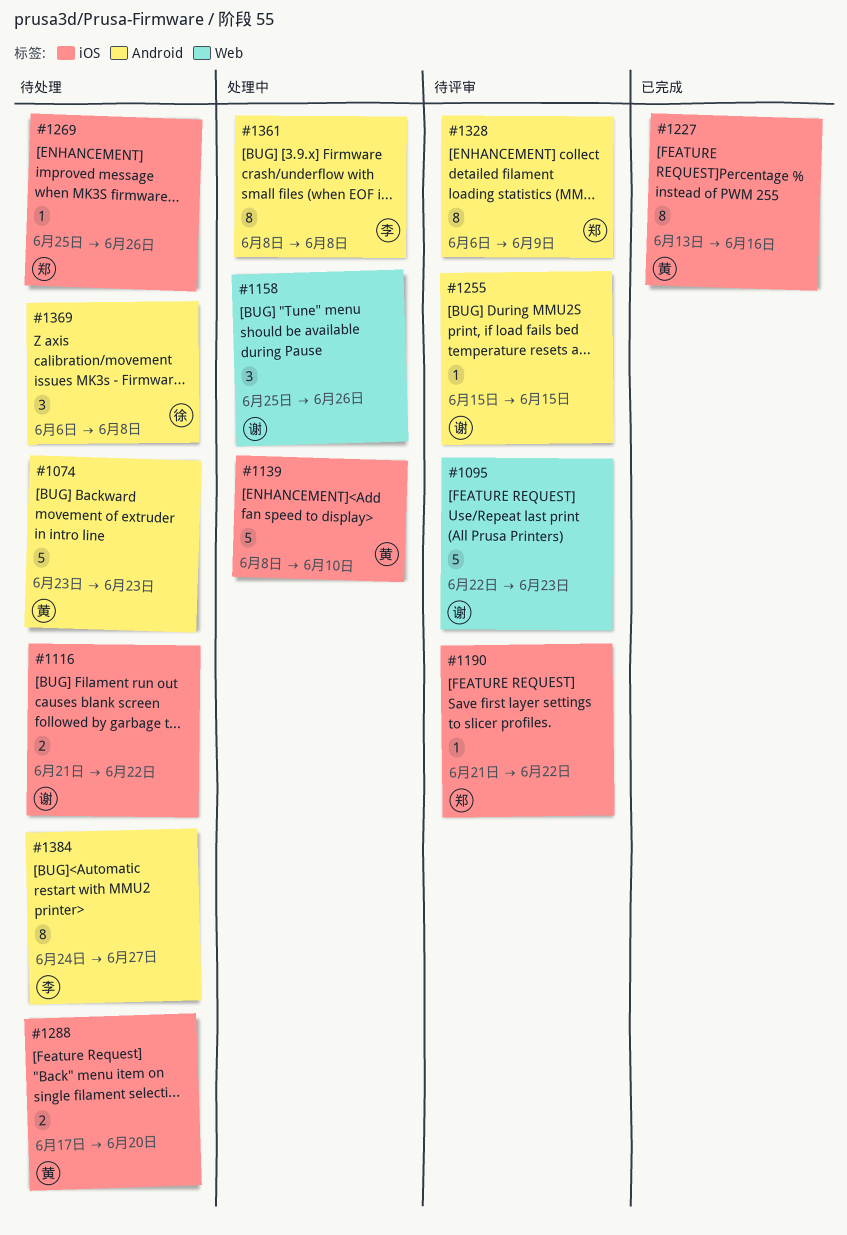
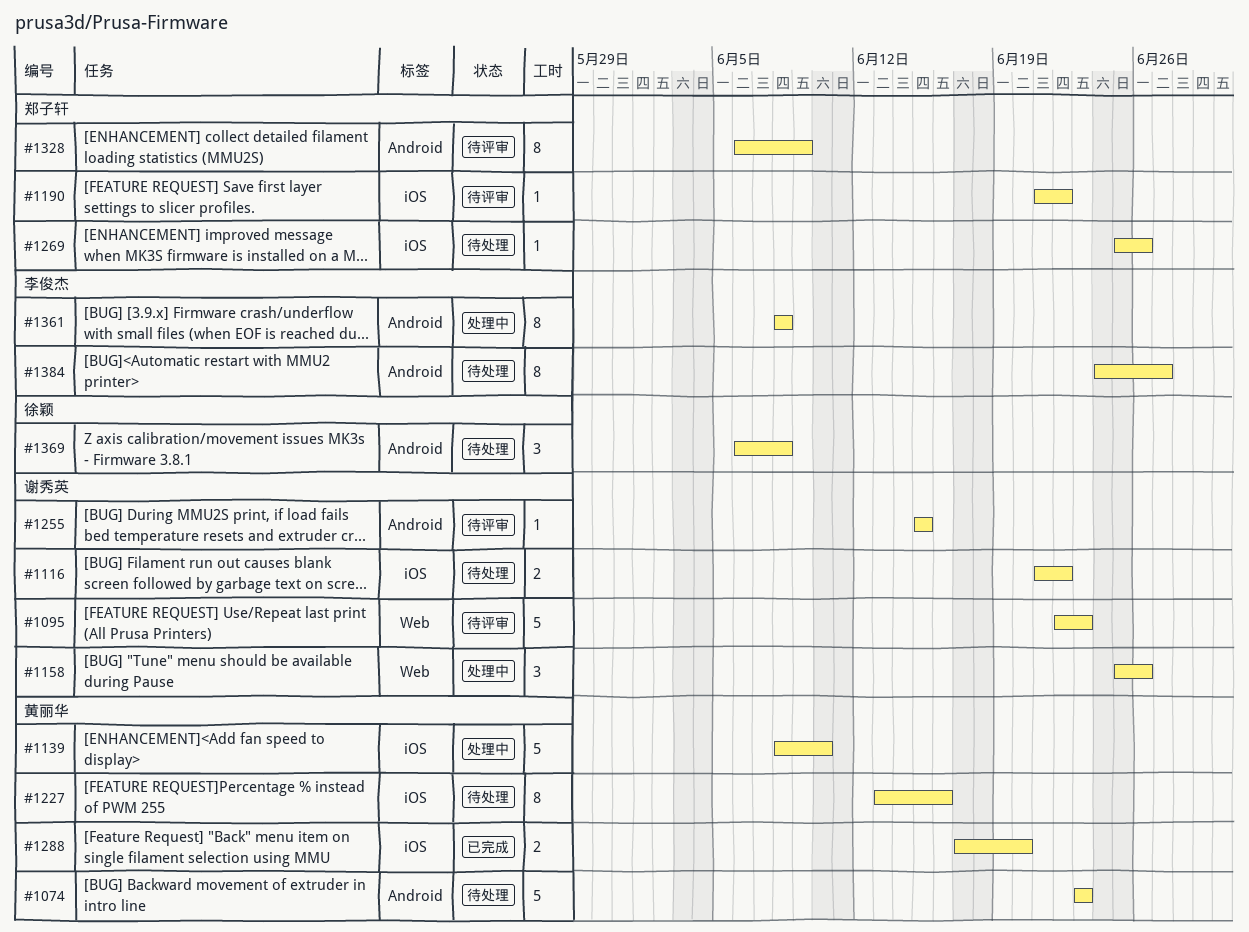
#1227, status: 已完成 -> 待处理
#1288, status: 待处理 -> 已完成

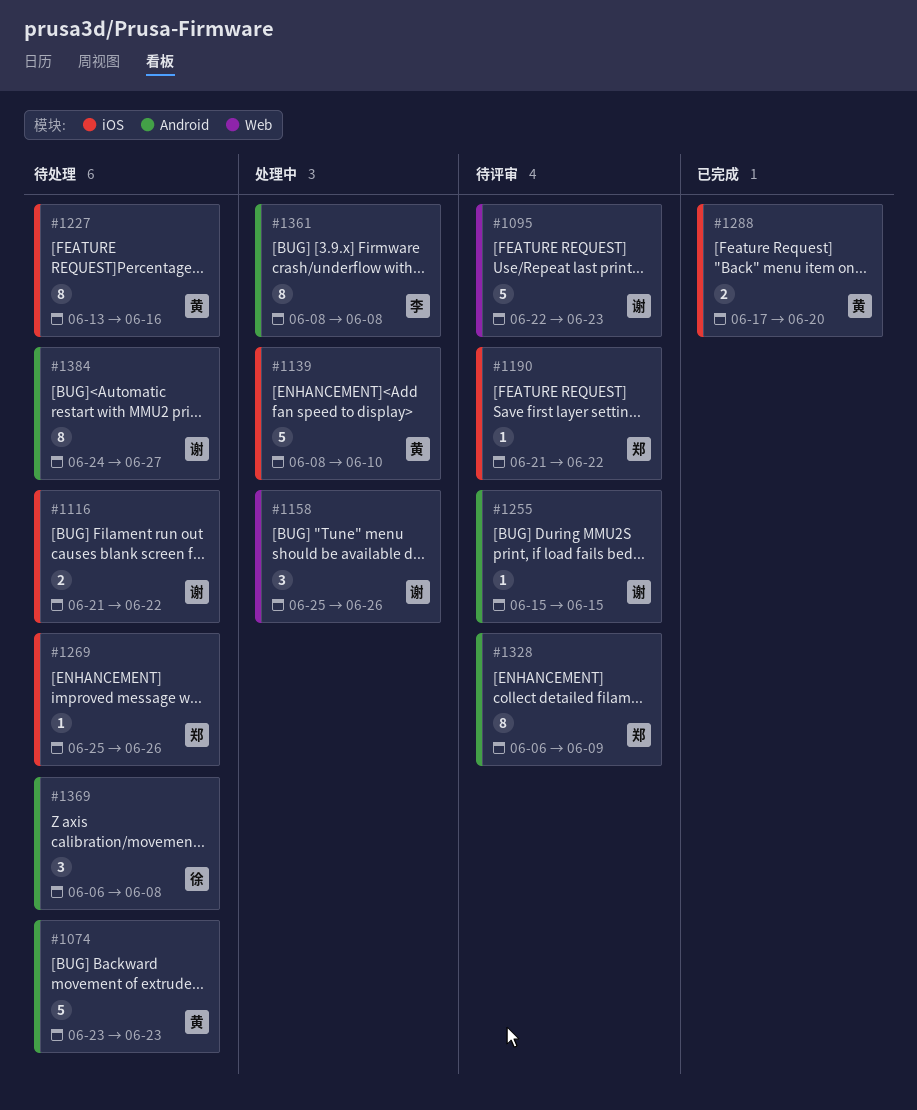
#1384, owner: 李俊杰 -> 谢秀英

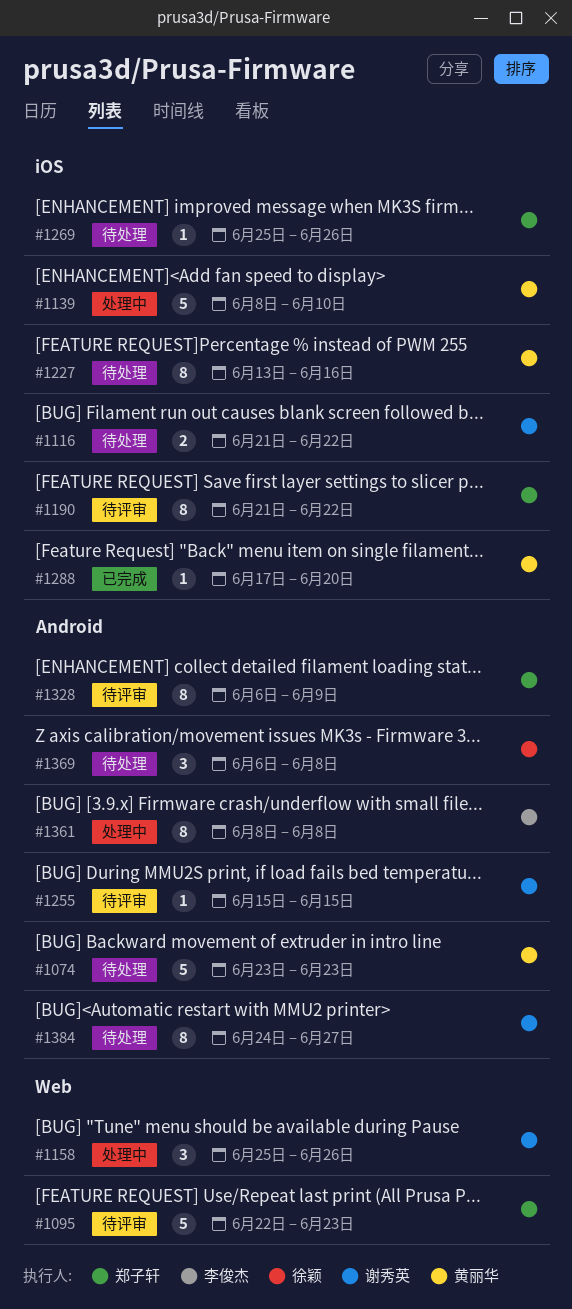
#1095, owner: 谢秀英 -> 郑子轩
#1190, estimate: 1 -> 8
#1288, estimate: 2 -> 1

